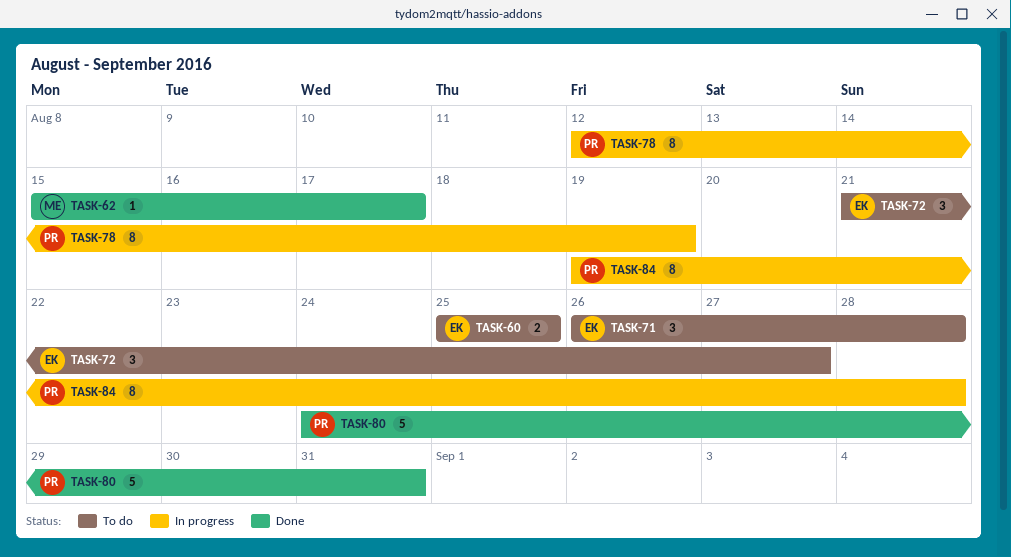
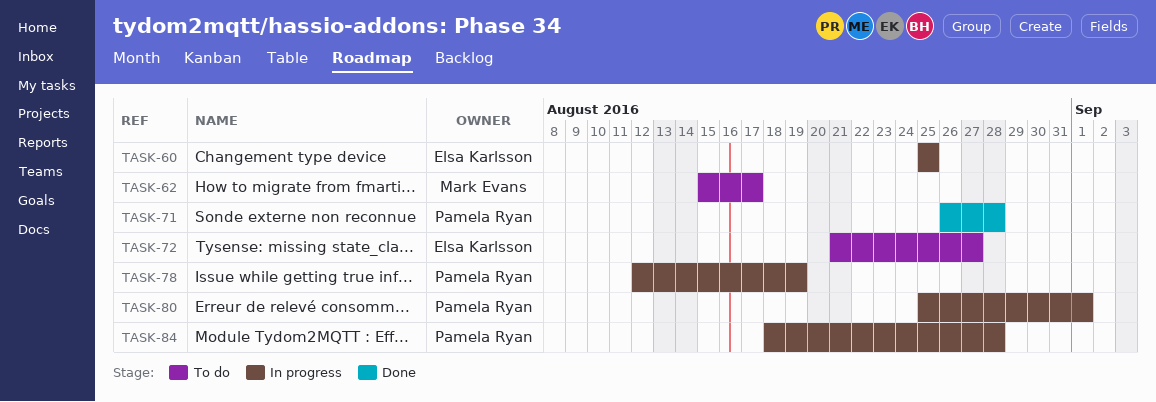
TASK-60, status: To do -> In progress
TASK-62, status: Done -> To do
TASK-71, status: To do -> Done
TASK-71, owner: Elsa Karlsson -> Pamela Ryan
TASK-80, status: Done -> In progress
TASK-80, start: Aug 24 -> Aug 25
TASK-80, due: Aug 31 -> Sep 1
TASK-84, start: Aug 19 -> Aug 18

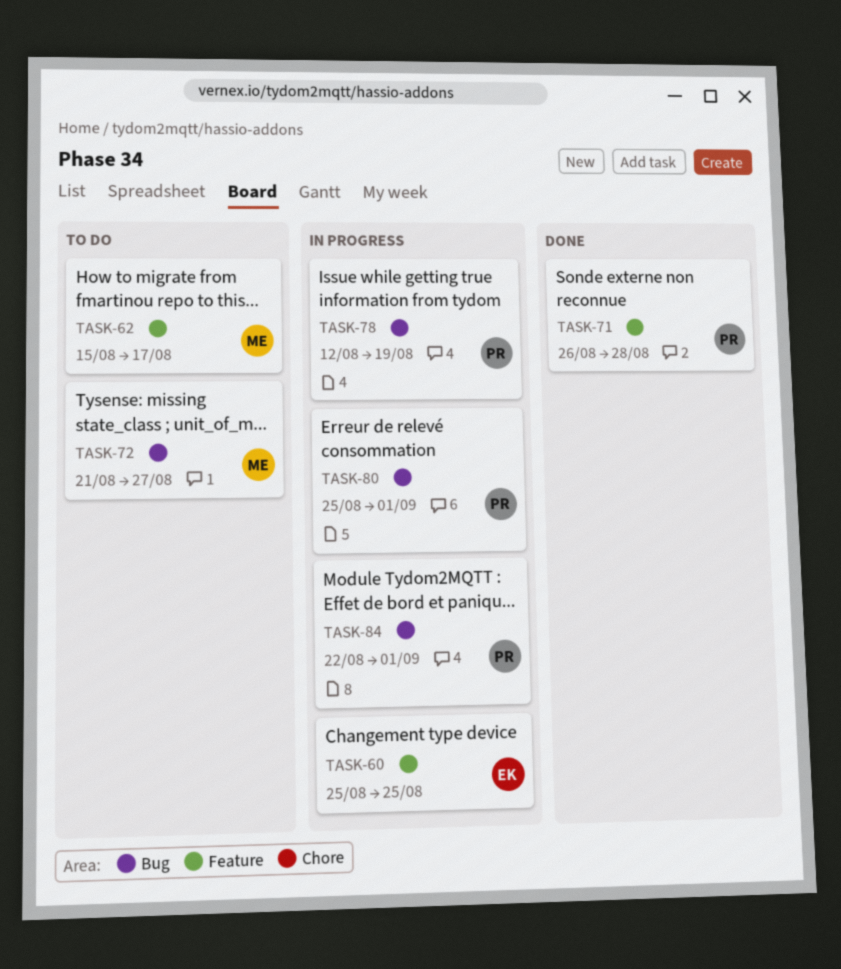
TASK-72, owner: Elsa Karlsson -> Mark Evans
TASK-84, start: Aug 18 -> Aug 22
TASK-84, due: Aug 28 -> Sep 1

